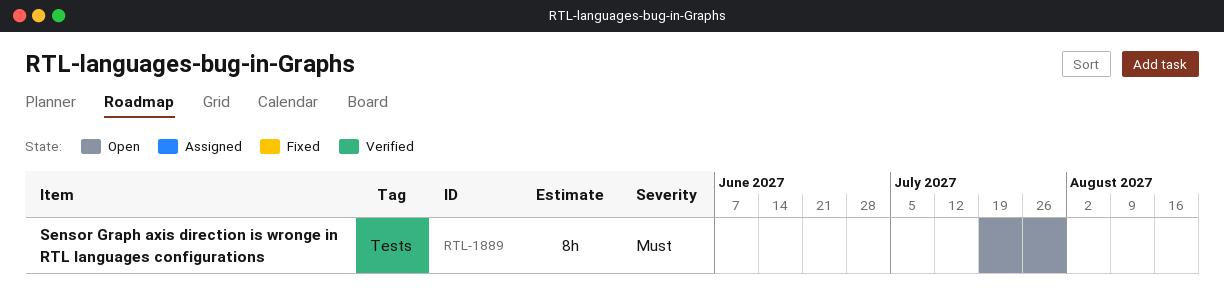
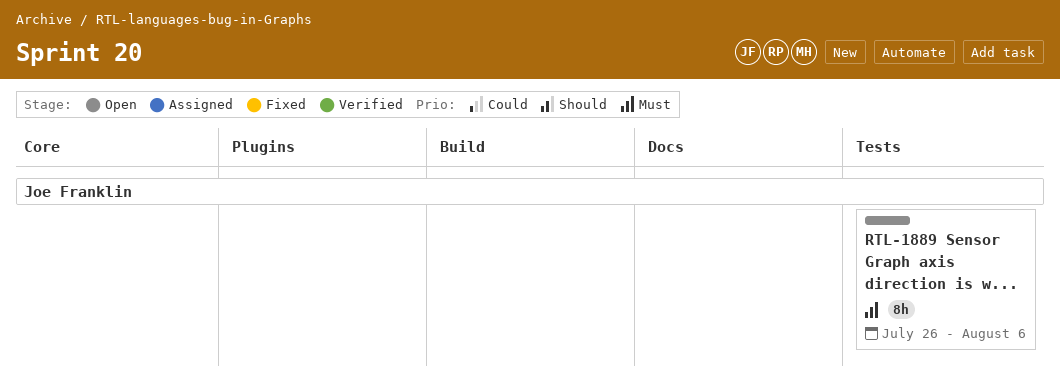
RTL-1889, start: Jul 19 -> Jul 26
RTL-1889, due: Jul 30 -> Aug 6

